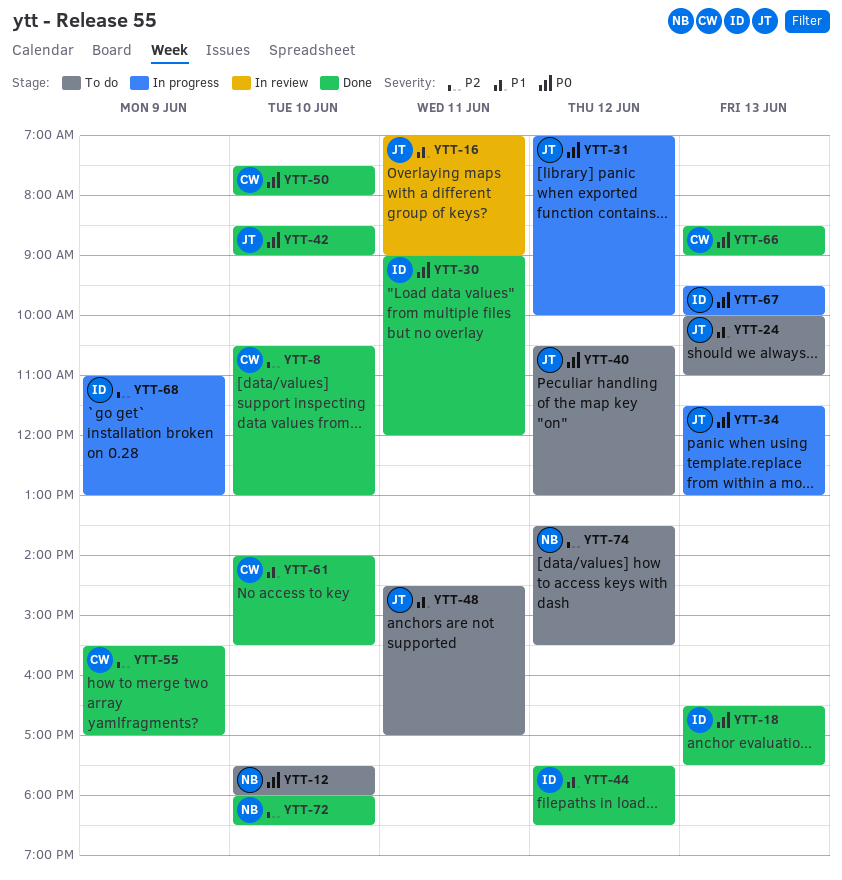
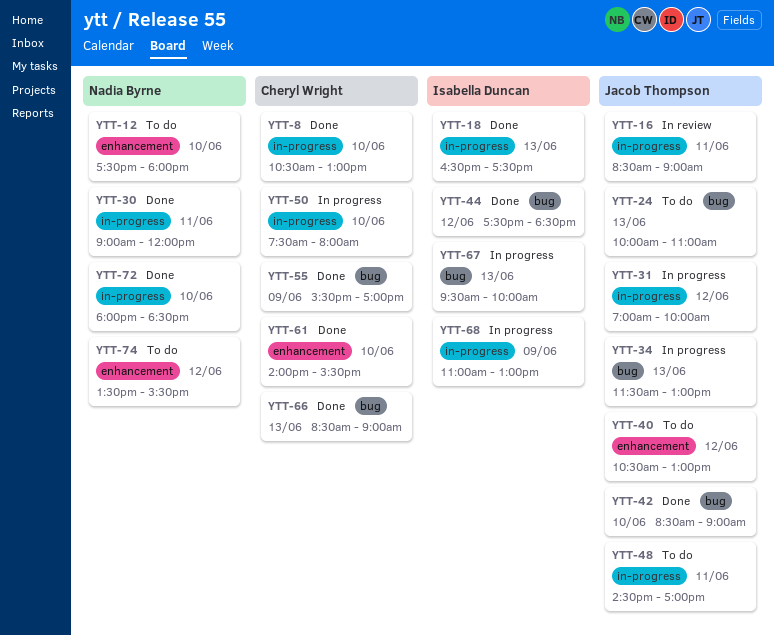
YTT-16, begins: 07:00 -> 08:30
YTT-30, owner: Isabella Duncan -> Nadia Byrne
YTT-50, status: Done -> In progress

